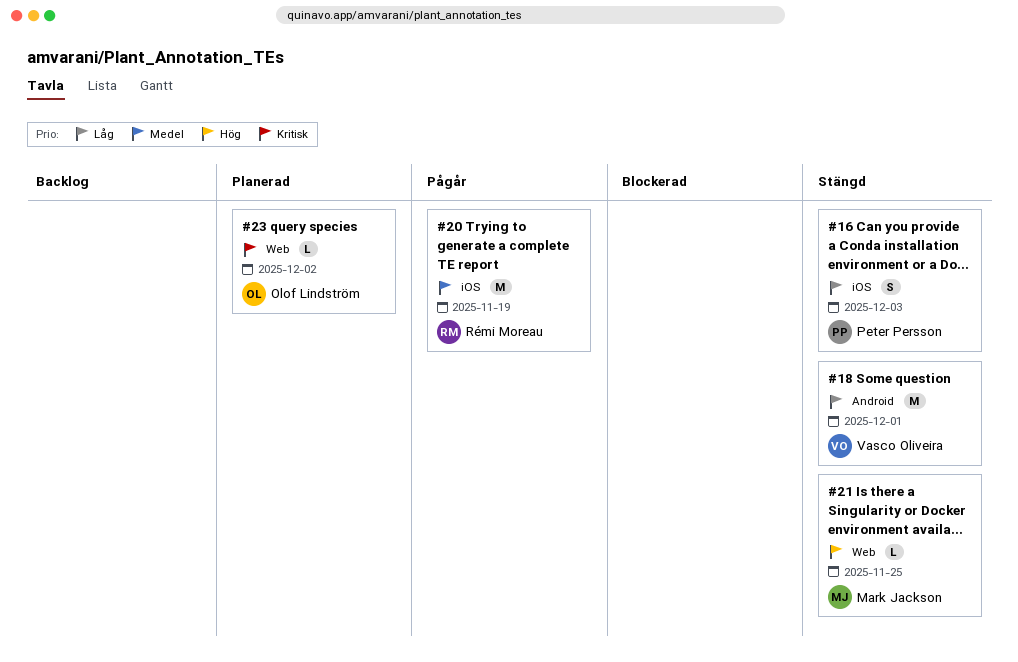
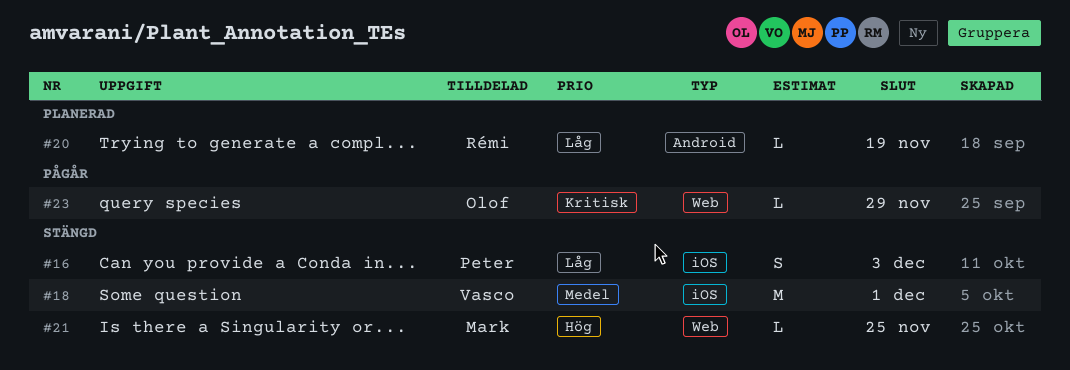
#18, priority: Låg -> Medel
#18, label: Android -> iOS
#20, status: Pågår -> Planerad
#20, priority: Medel -> Låg
#20, label: iOS -> Android
#20, estimate: M -> L
#23, status: Planerad -> Pågår
#23, due: Dec 2 -> Nov 29

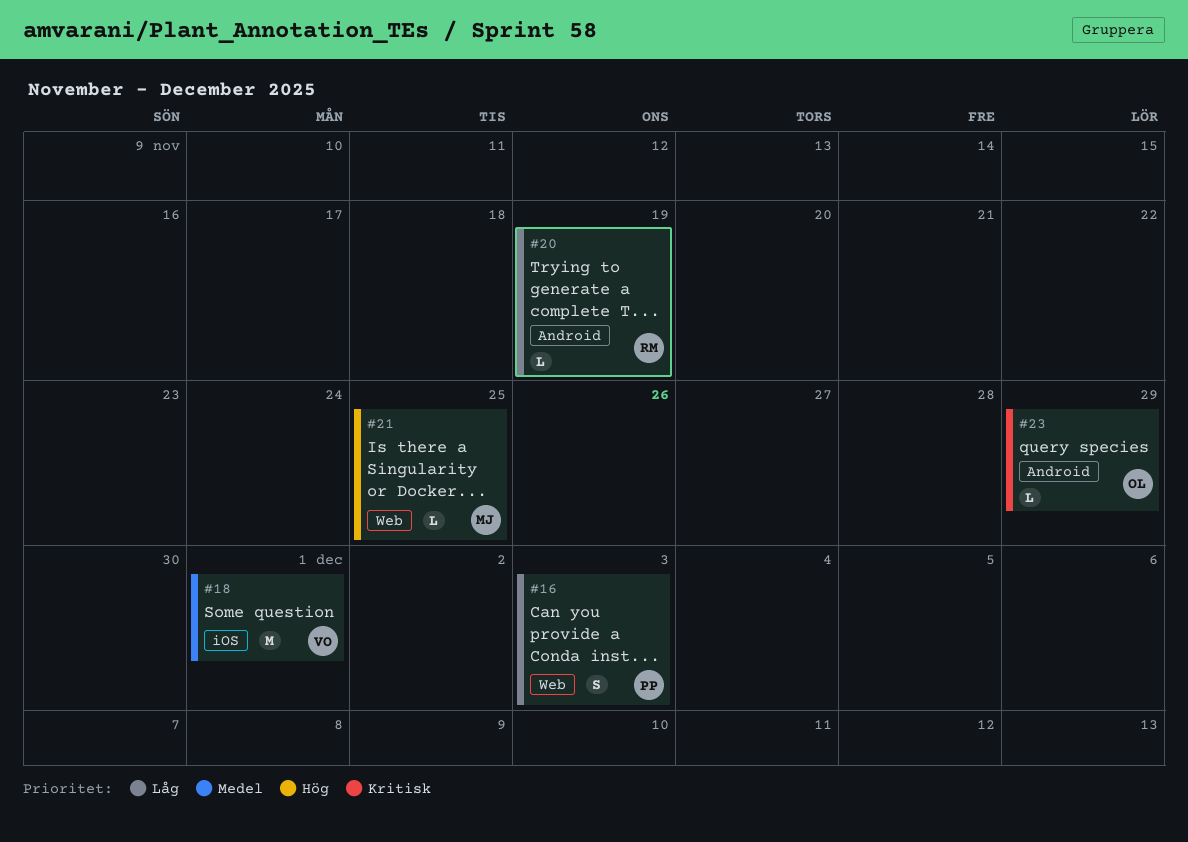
#16, label: iOS -> Web
#23, label: Web -> Android

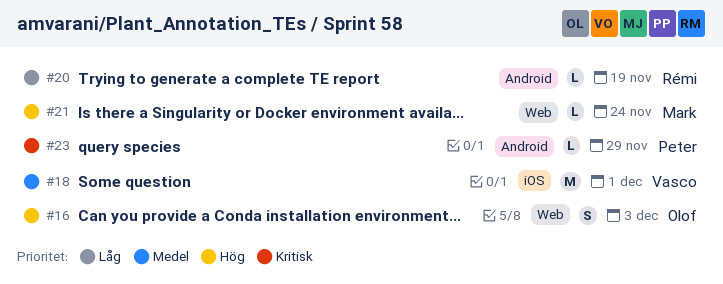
#16, owner: Peter -> Olof
#16, priority: Låg -> Hög
#21, due: Nov 25 -> Nov 24
#23, owner: Olof -> Peter

